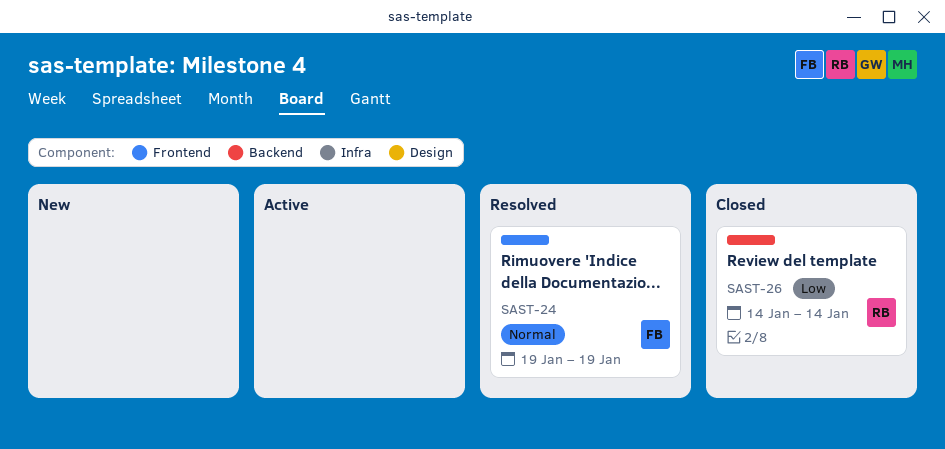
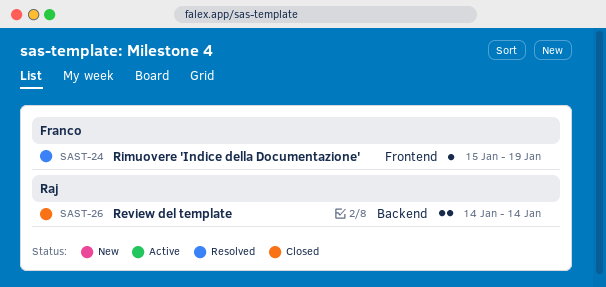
SAST-24, start: Jan 19 -> Jan 15

